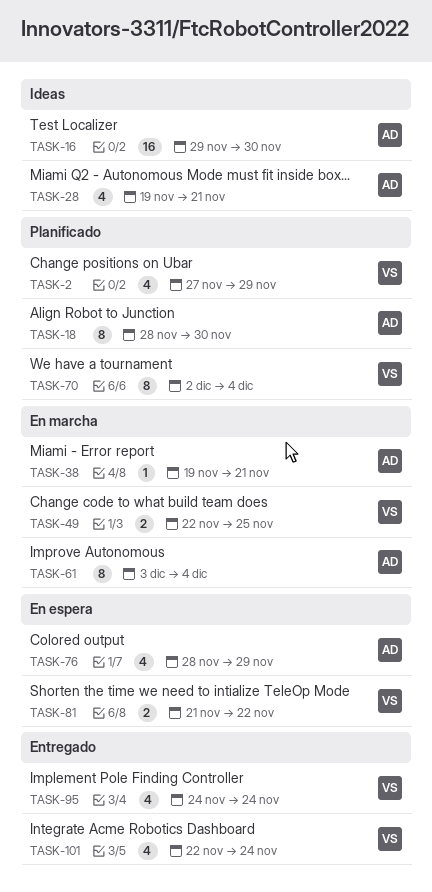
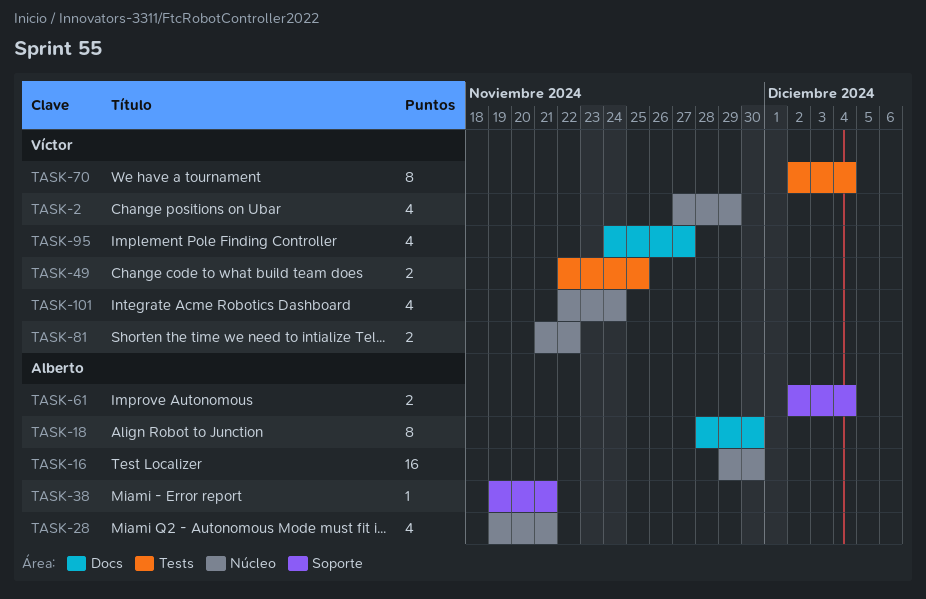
TASK-61, estimate: 8 -> 2
TASK-61, start: Dec 3 -> Dec 2
TASK-76: present -> none
TASK-95, due: Nov 24 -> Nov 27

